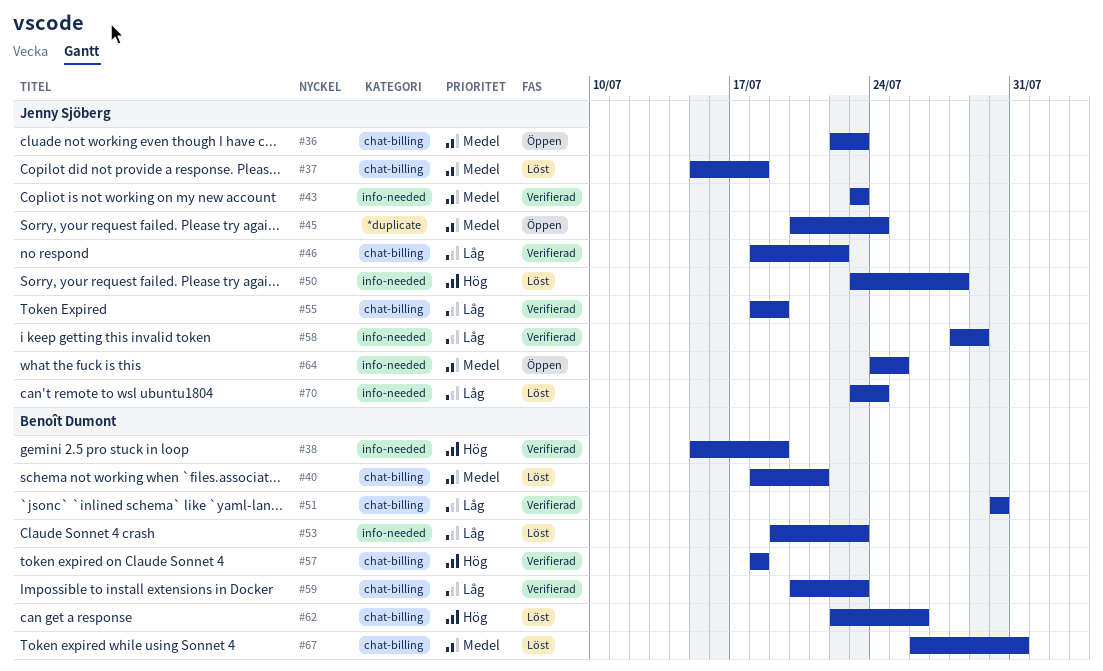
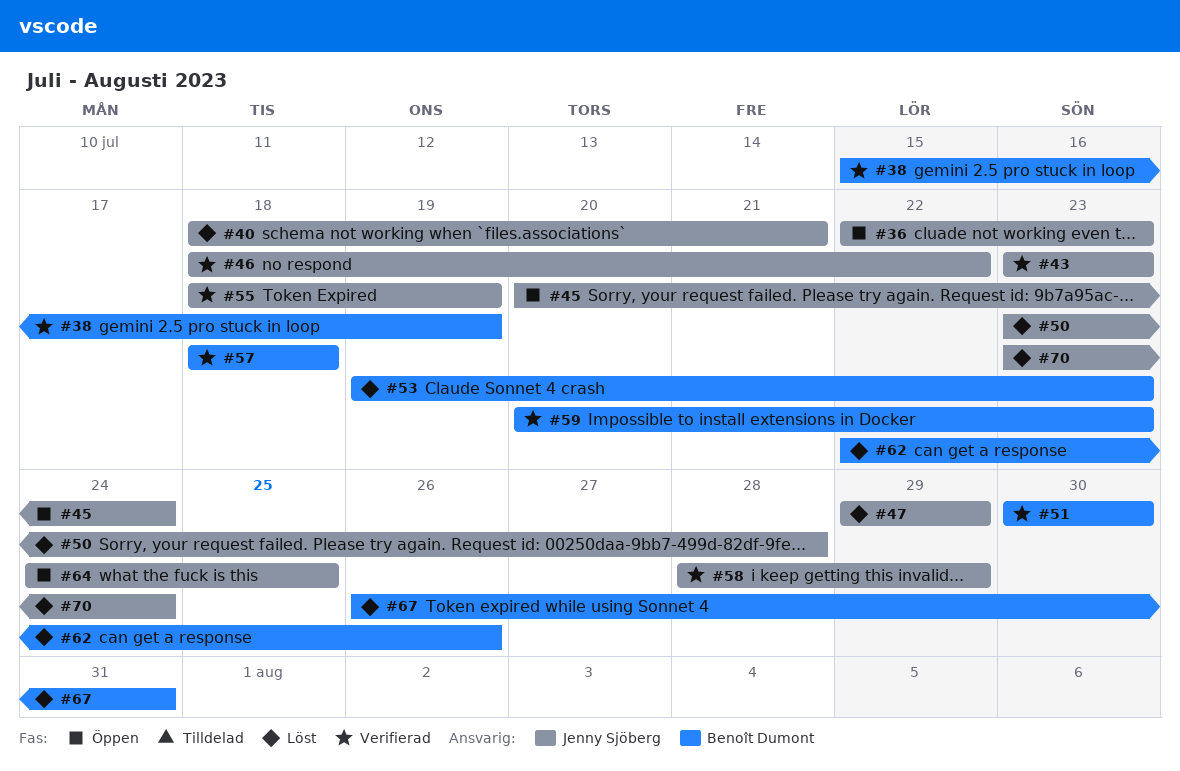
#37: present -> none
#40, owner: Benoît Dumont -> Jenny Sjöberg
#47: none -> present

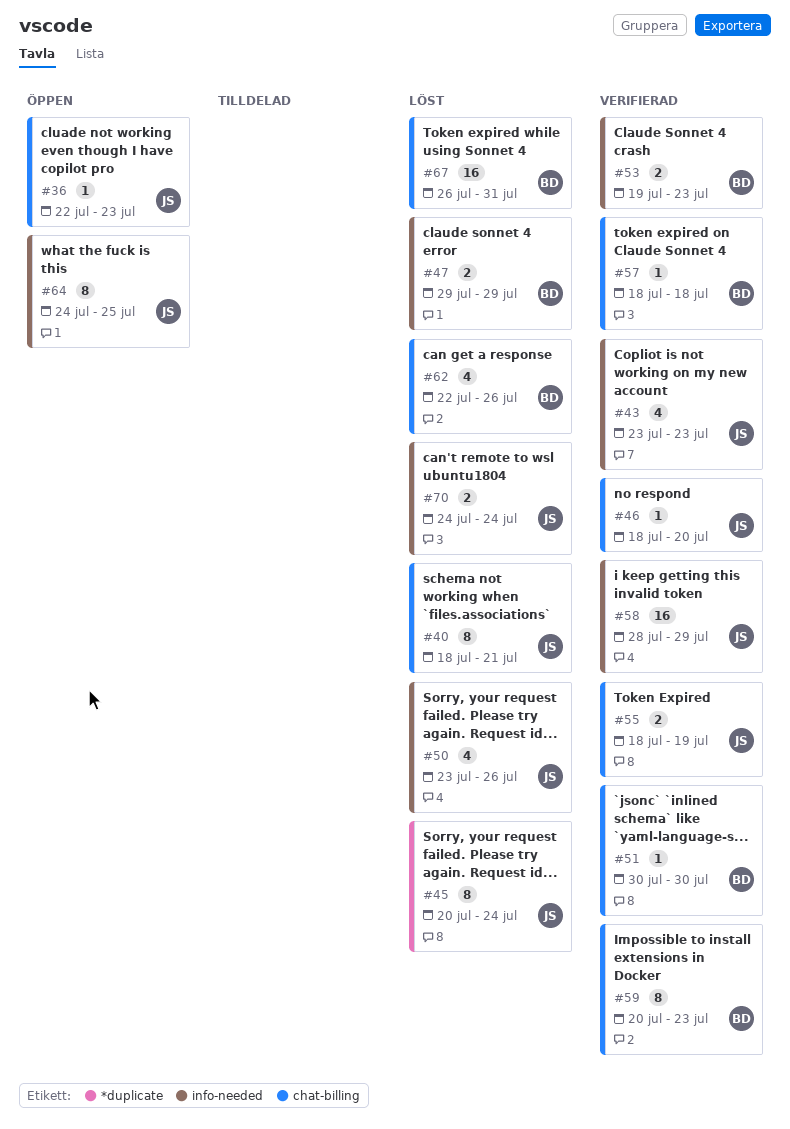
#38: present -> none
#45, status: Öppen -> Löst
#46, due: Jul 22 -> Jul 20
#47, owner: Jenny Sjöberg -> Benoît Dumont
#50, due: Jul 28 -> Jul 26
#53, status: Löst -> Verifierad
#70, start: Jul 23 -> Jul 24

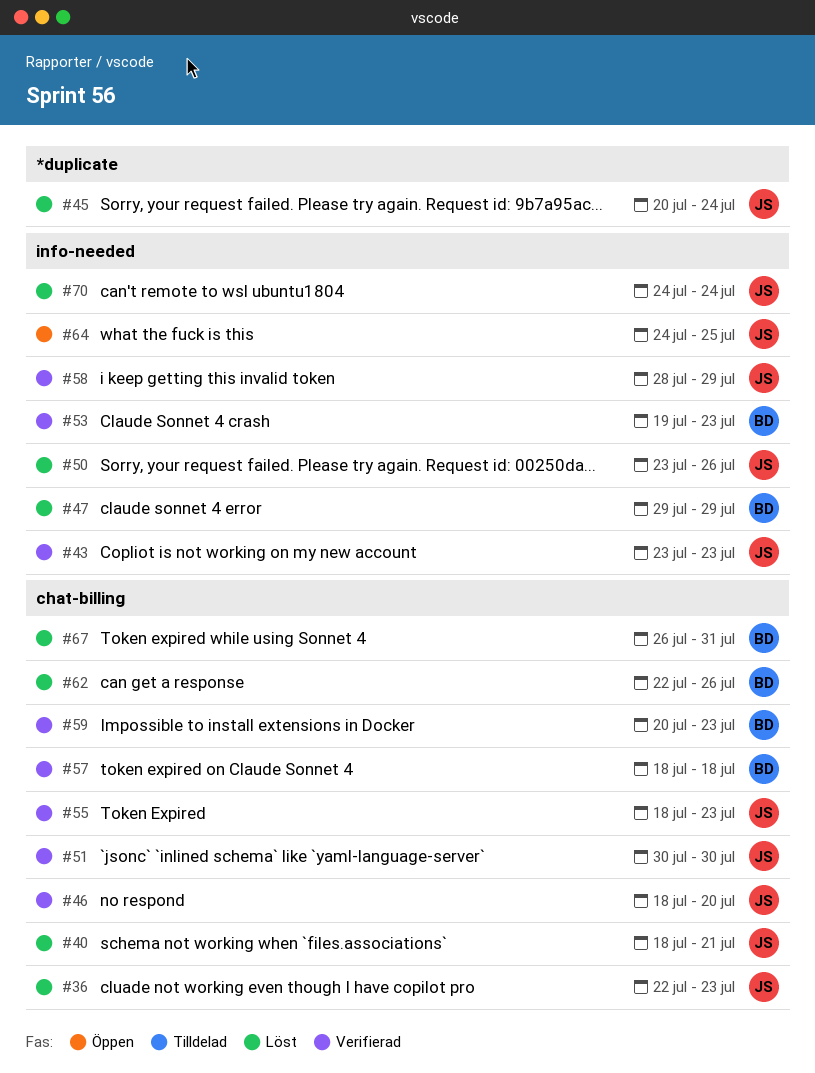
#36, status: Öppen -> Löst
#51, owner: BD -> JS
#55, due: Jul 19 -> Jul 23

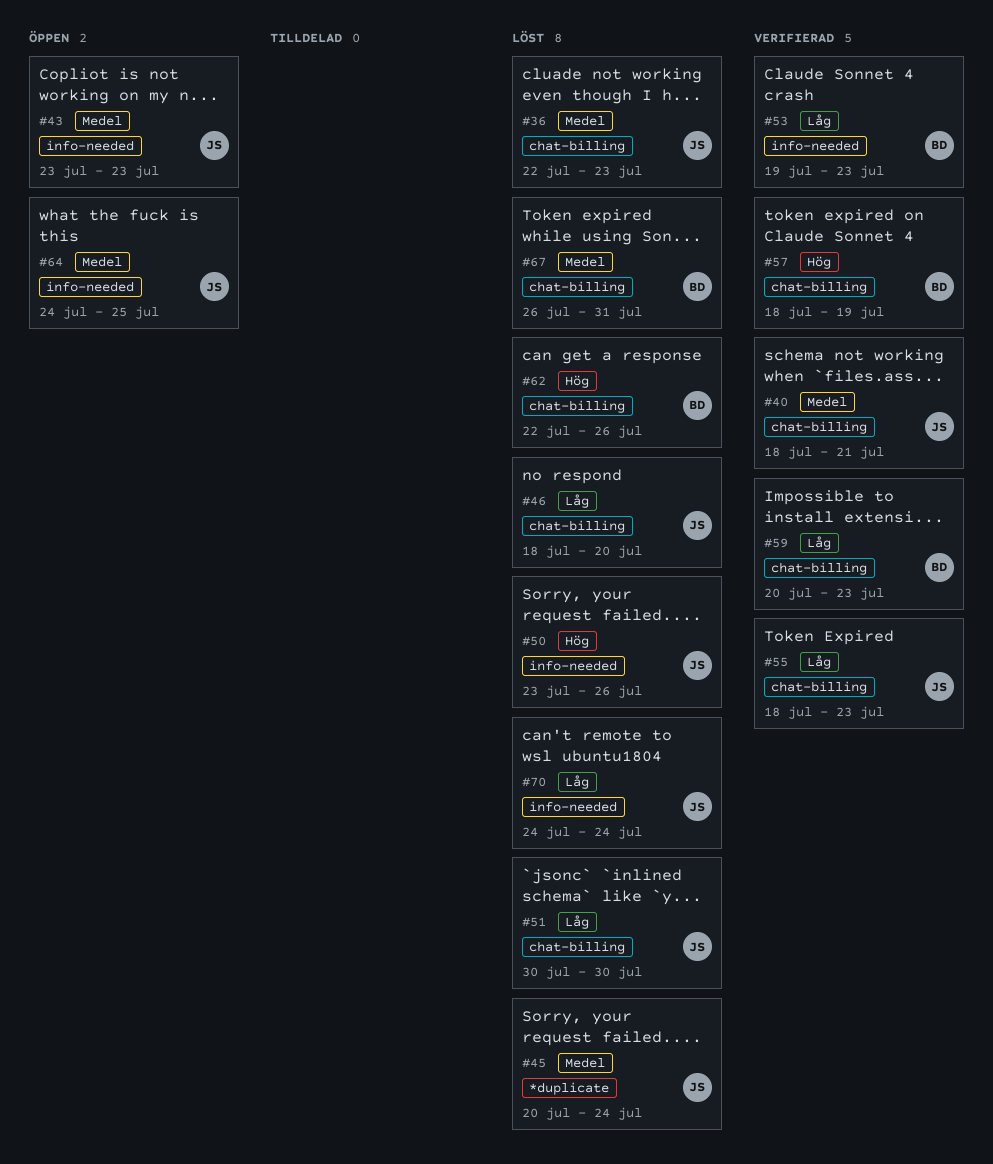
#40, status: Löst -> Verifierad
#43, status: Verifierad -> Öppen
#46, status: Verifierad -> Löst
#47: present -> none
#51, status: Verifierad -> Löst
#57, due: Jul 18 -> Jul 19
#58: present -> none

